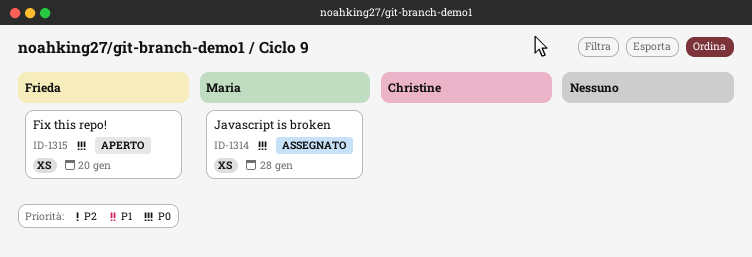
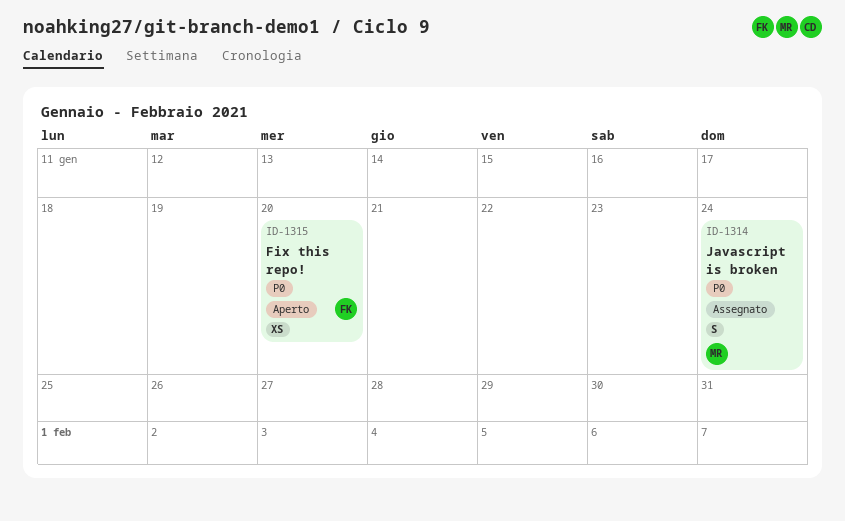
ID-1314, estimate: XS -> S
ID-1314, due: Jan 28 -> Jan 24

